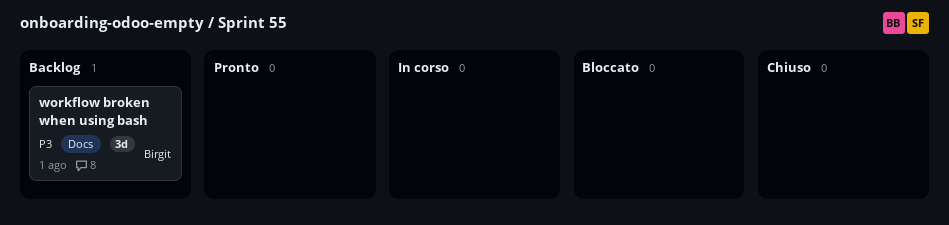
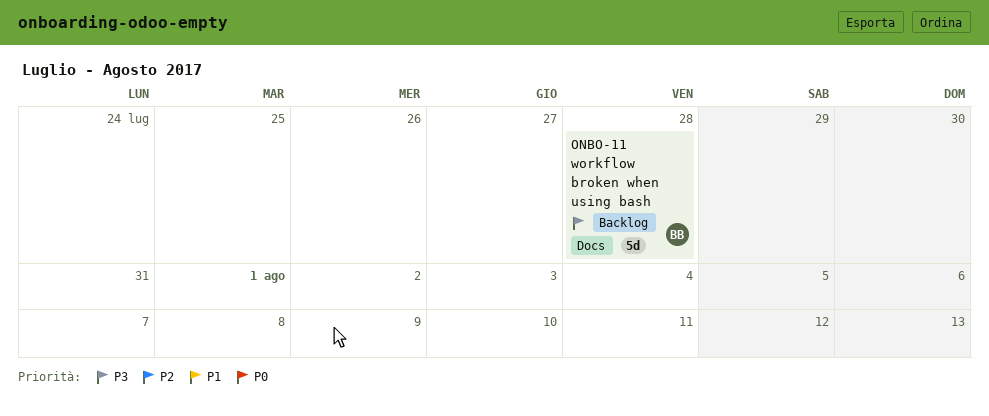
workflow broken when using bash, estimate: 3d -> 5d
workflow broken when using bash, due: Aug 1 -> Jul 28

